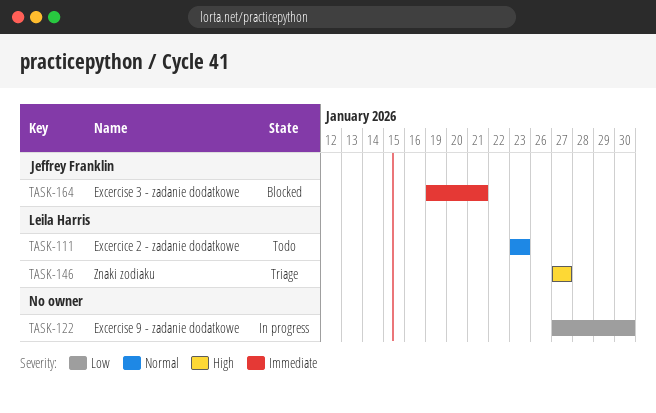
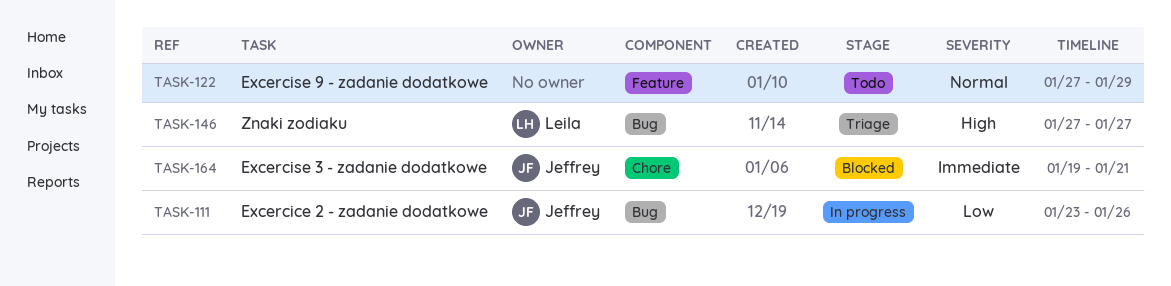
TASK-111, status: Todo -> In progress
TASK-111, owner: Leila Harris -> Jeffrey Franklin
TASK-111, priority: Normal -> Low
TASK-111, due: Jan 23 -> Jan 26
TASK-122, status: In progress -> Todo
TASK-122, priority: Low -> Normal
TASK-122, due: Jan 30 -> Jan 29

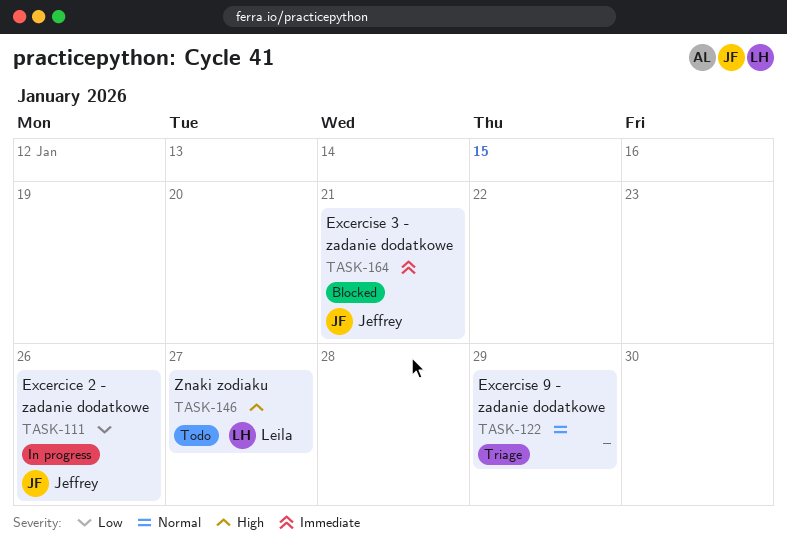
TASK-122, status: Todo -> Triage
TASK-146, status: Triage -> Todo

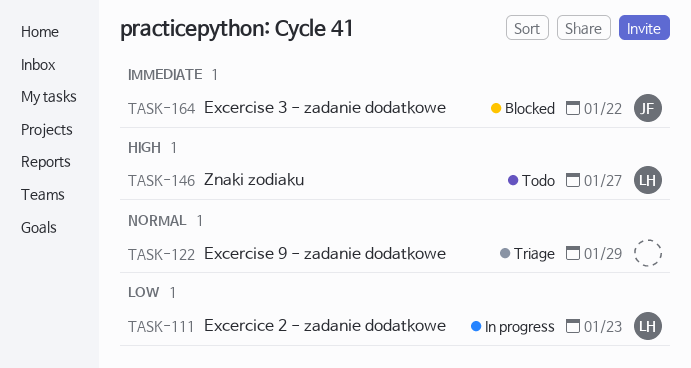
TASK-111, owner: Jeffrey -> Leila
TASK-111, due: Jan 26 -> Jan 23
TASK-164, due: Jan 21 -> Jan 22

